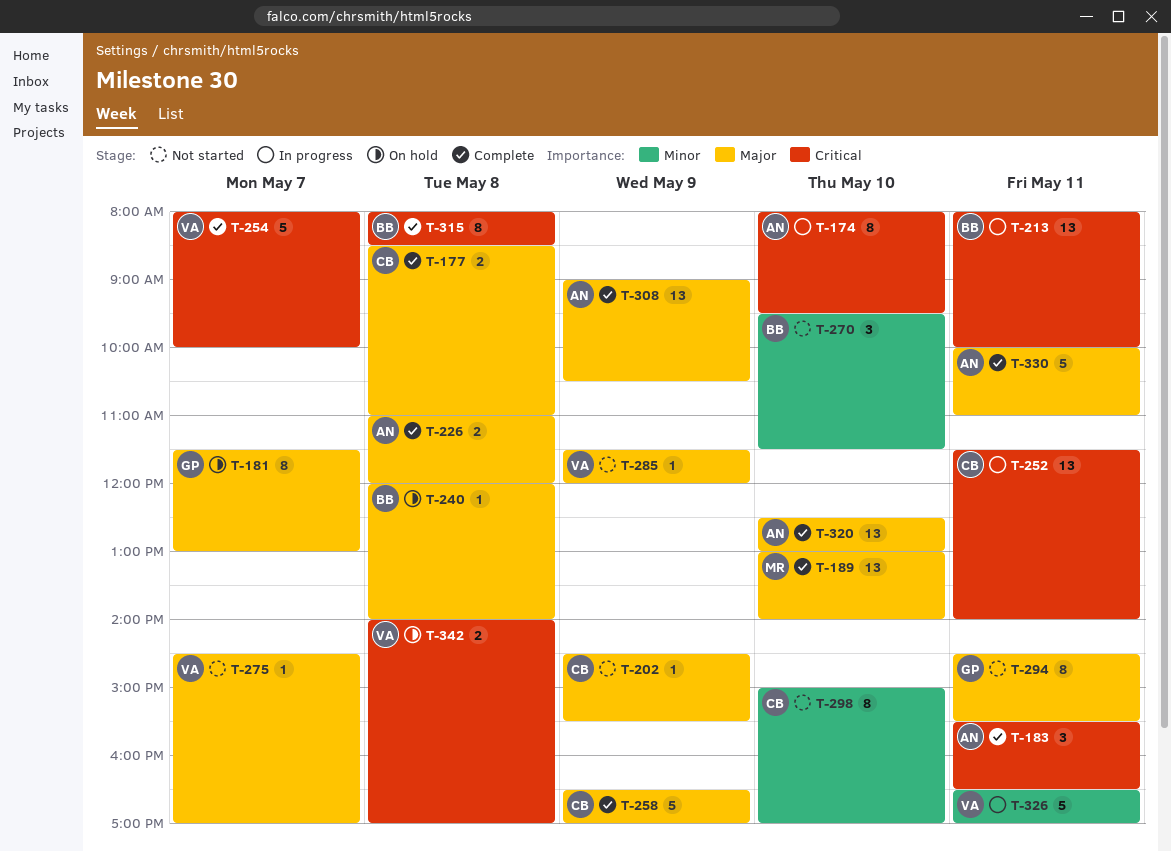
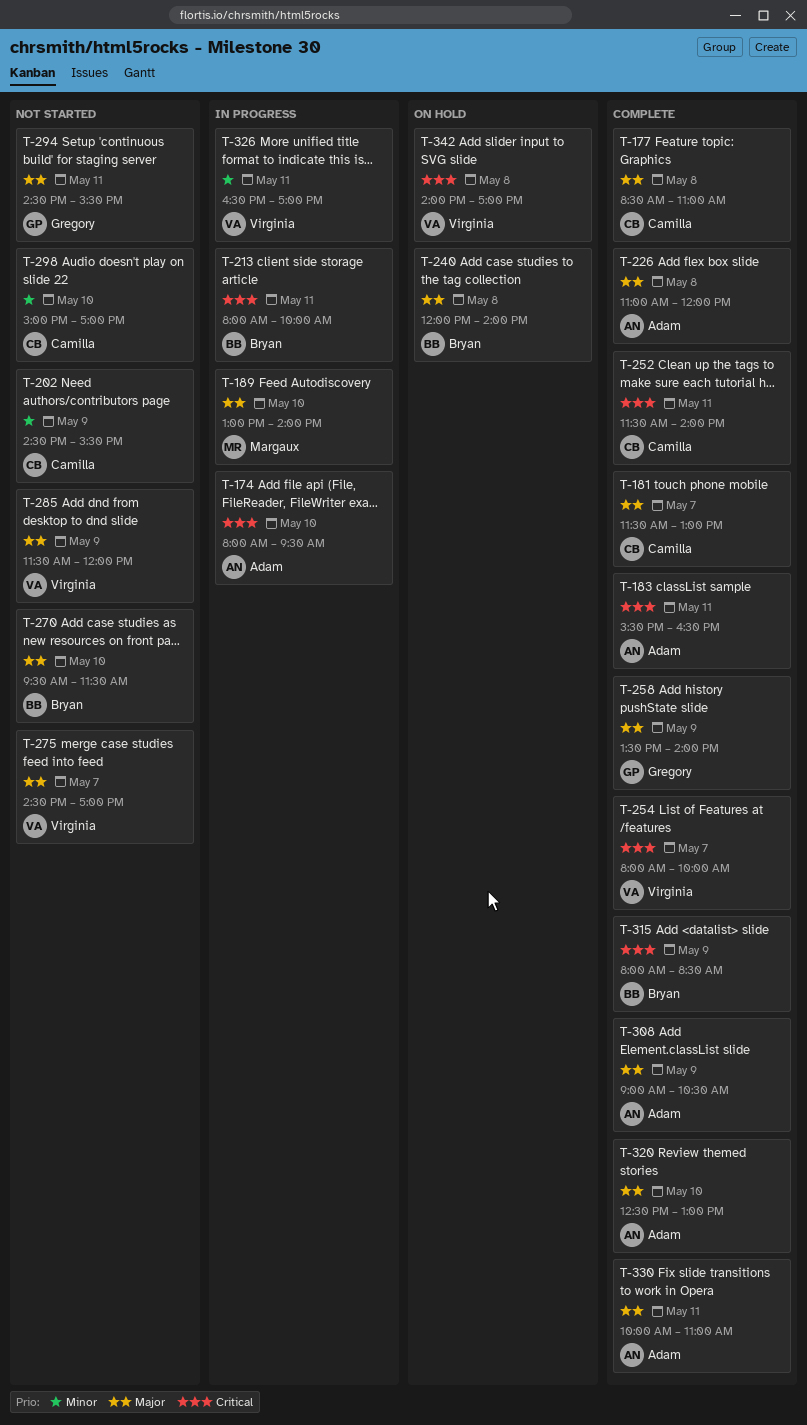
T-181, status: On hold -> Complete
T-181, owner: Gregory -> Camilla
T-189, status: Complete -> In progress
T-202, priority: Major -> Minor
T-252, status: In progress -> Complete
T-258, owner: Camilla -> Gregory
T-258, begins: 16:30 -> 13:30
T-258, ends: 17:00 -> 14:00
T-270, priority: Minor -> Major
T-315, day: May 8 -> May 9

